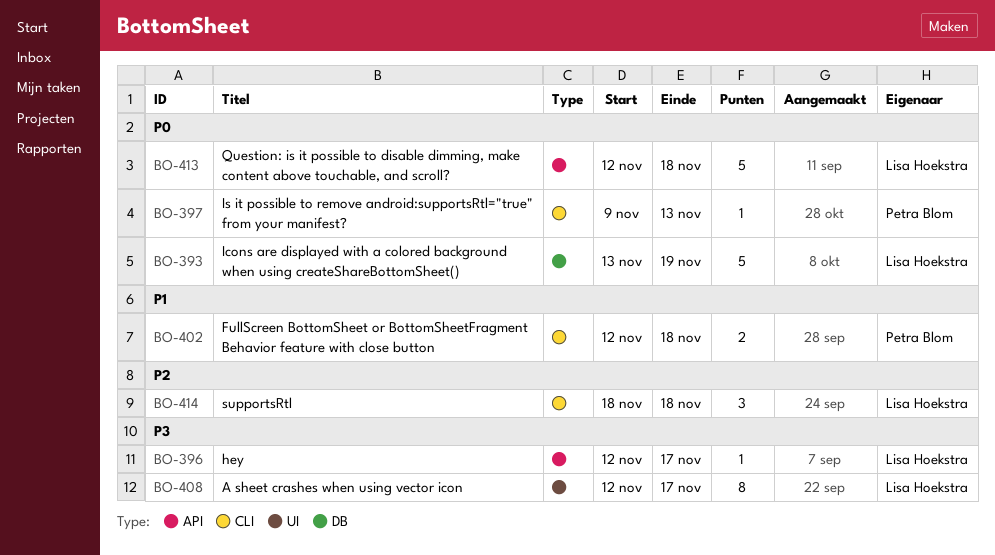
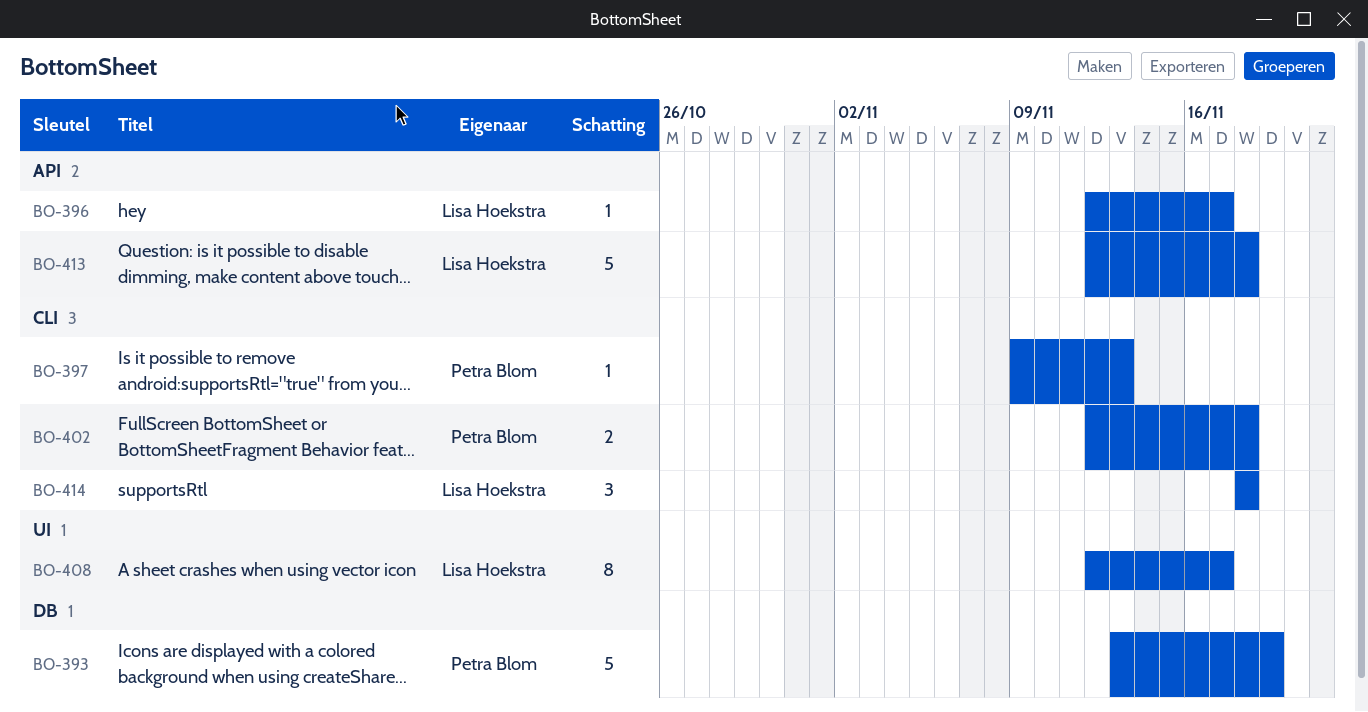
BO-393, owner: Lisa Hoekstra -> Petra Blom

